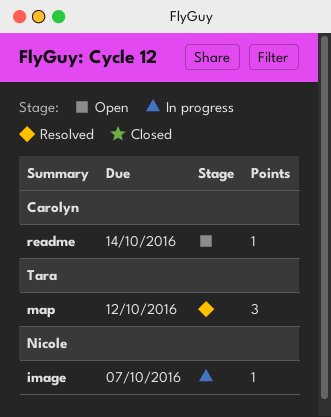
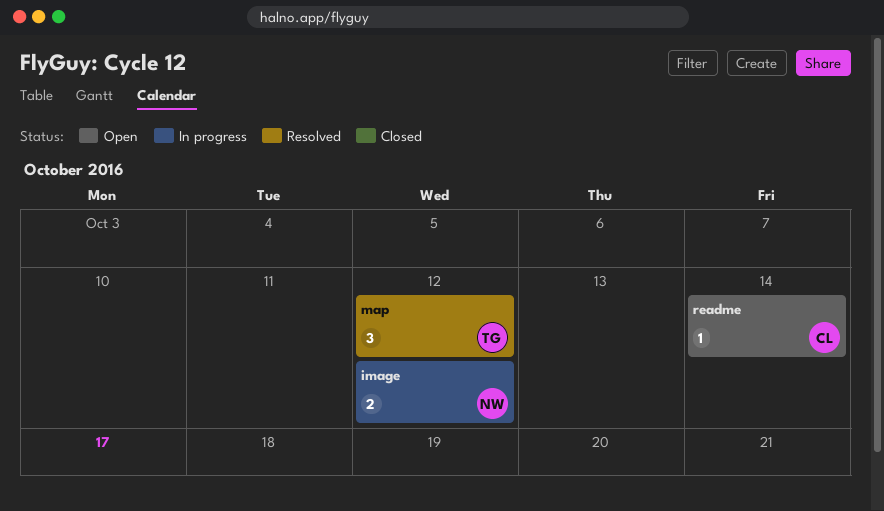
image, estimate: 1 -> 2
image, due: Oct 7 -> Oct 12

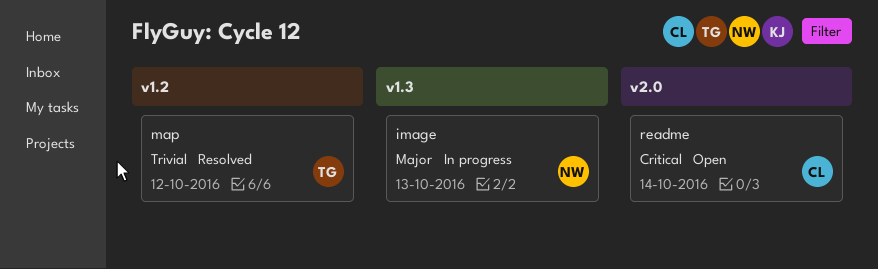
image, due: Oct 12 -> Oct 13

